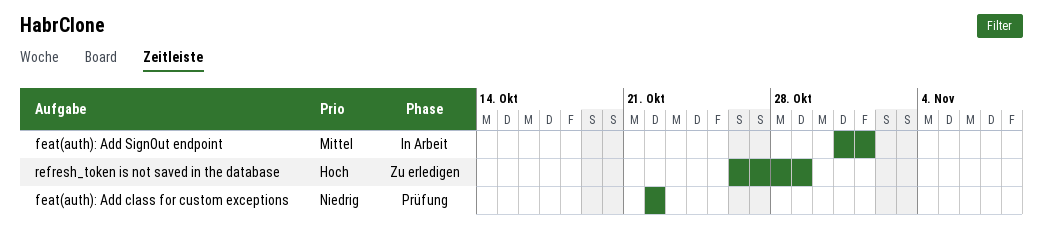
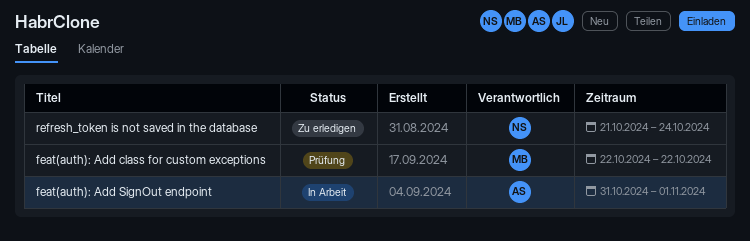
refresh_token is not saved in the database, start: Oct 26 -> Oct 21
refresh_token is not saved in the database, due: Oct 29 -> Oct 24

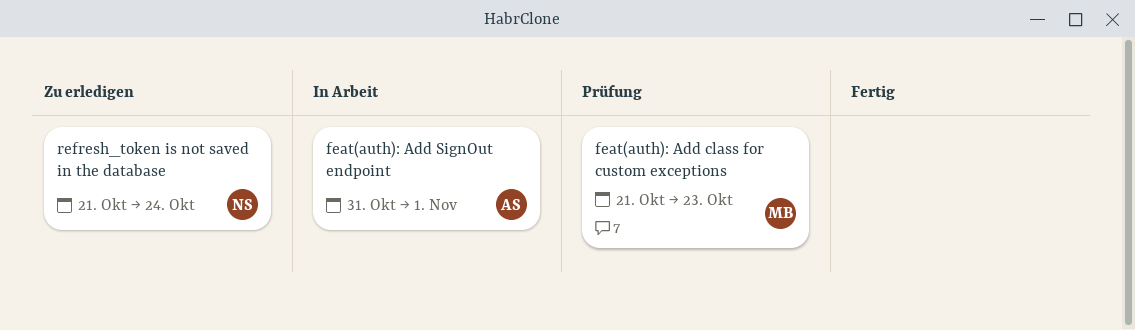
feat(auth): Add class for custom exceptions, start: Oct 22 -> Oct 21
feat(auth): Add class for custom exceptions, due: Oct 22 -> Oct 23

